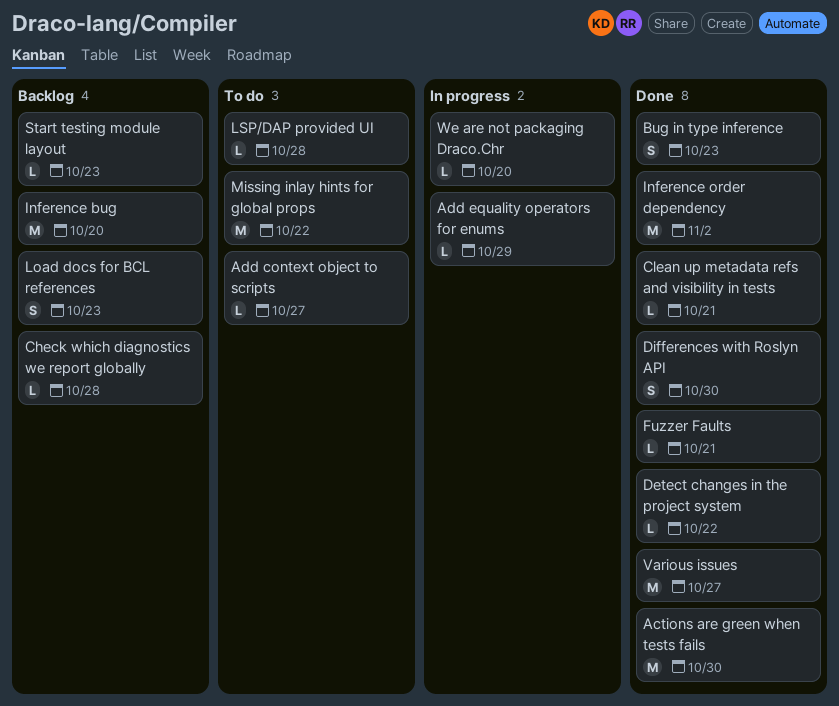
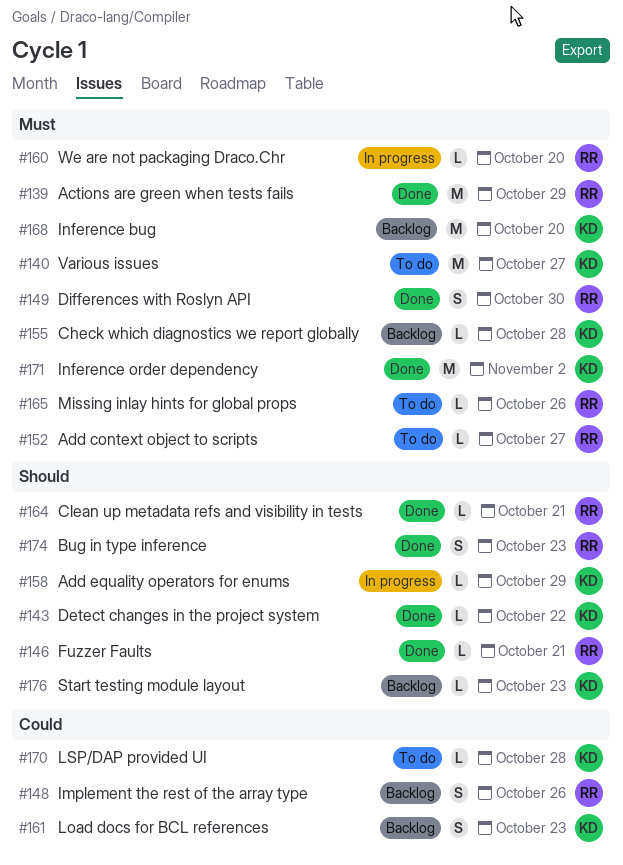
Actions are green when tests fails, due: Oct 30 -> Oct 29
Implement the rest of the array type: none -> present
Missing inlay hints for global props, estimate: M -> L
Missing inlay hints for global props, due: Oct 22 -> Oct 26
Various issues, status: Done -> To do

